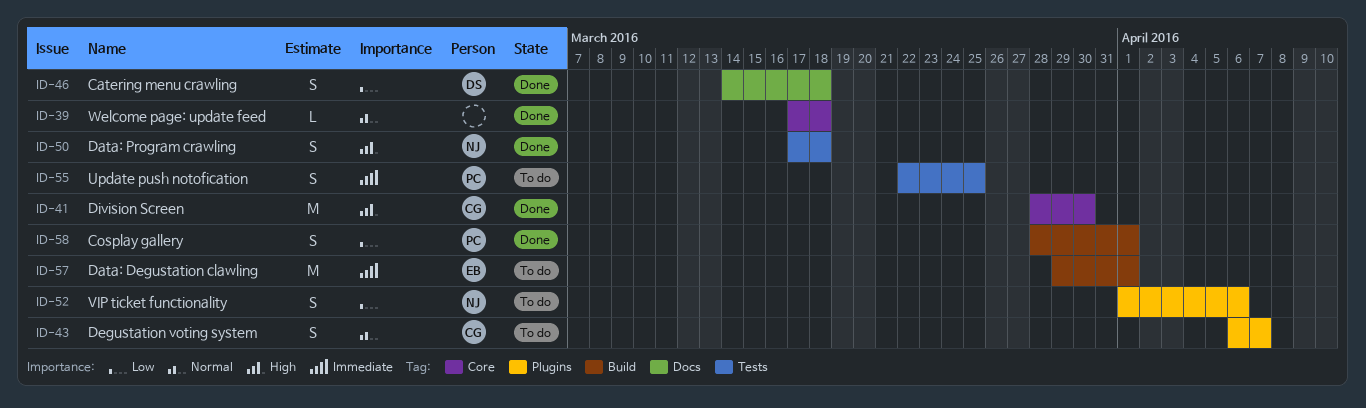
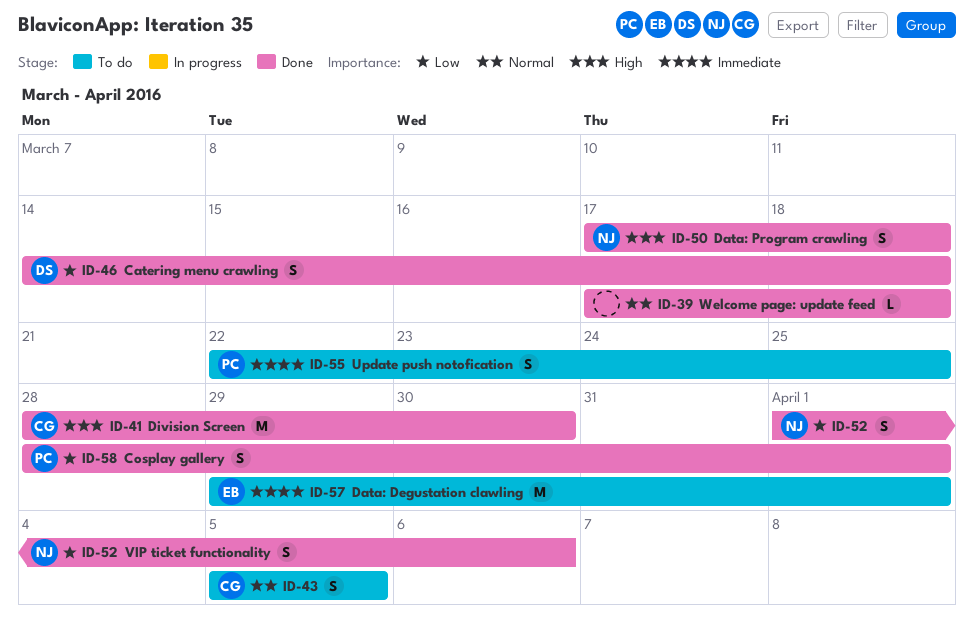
ID-43, start: Apr 6 -> Apr 5
ID-43, due: Apr 7 -> Apr 5
ID-52, status: To do -> Done

